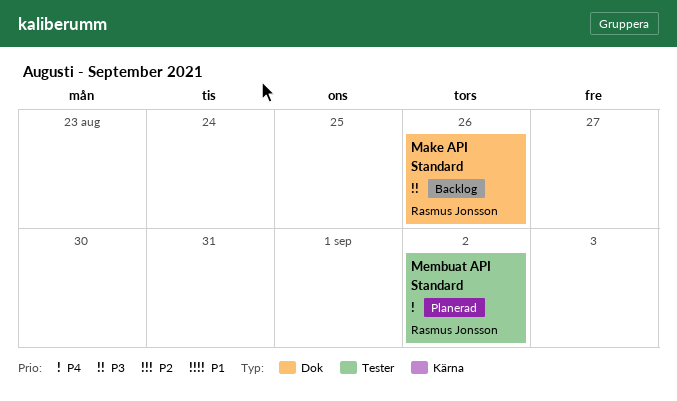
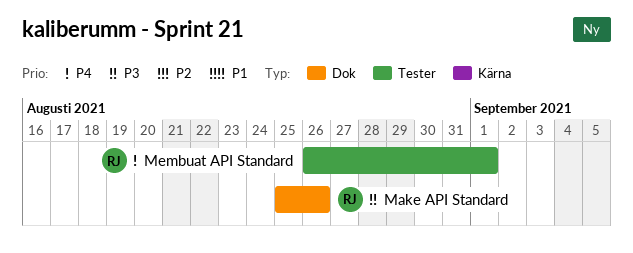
Membuat API Standard, due: Sep 2 -> Sep 1

